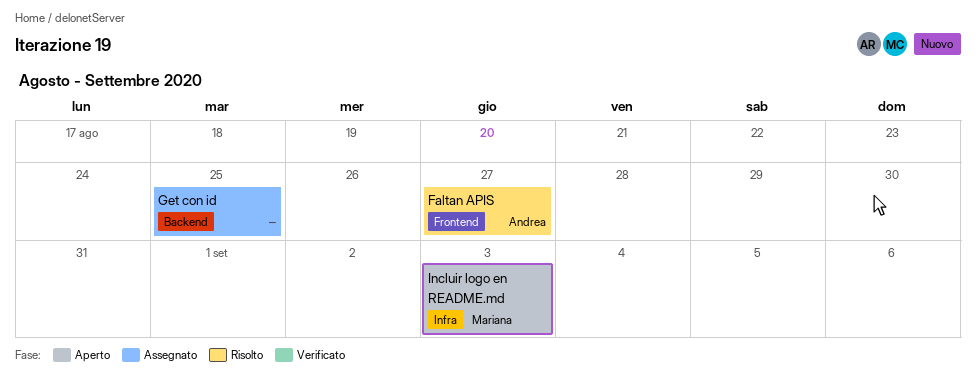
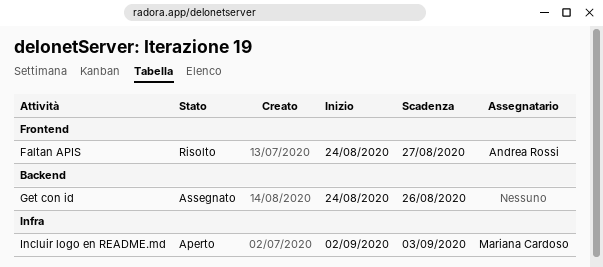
Get con id, due: Aug 25 -> Aug 26

